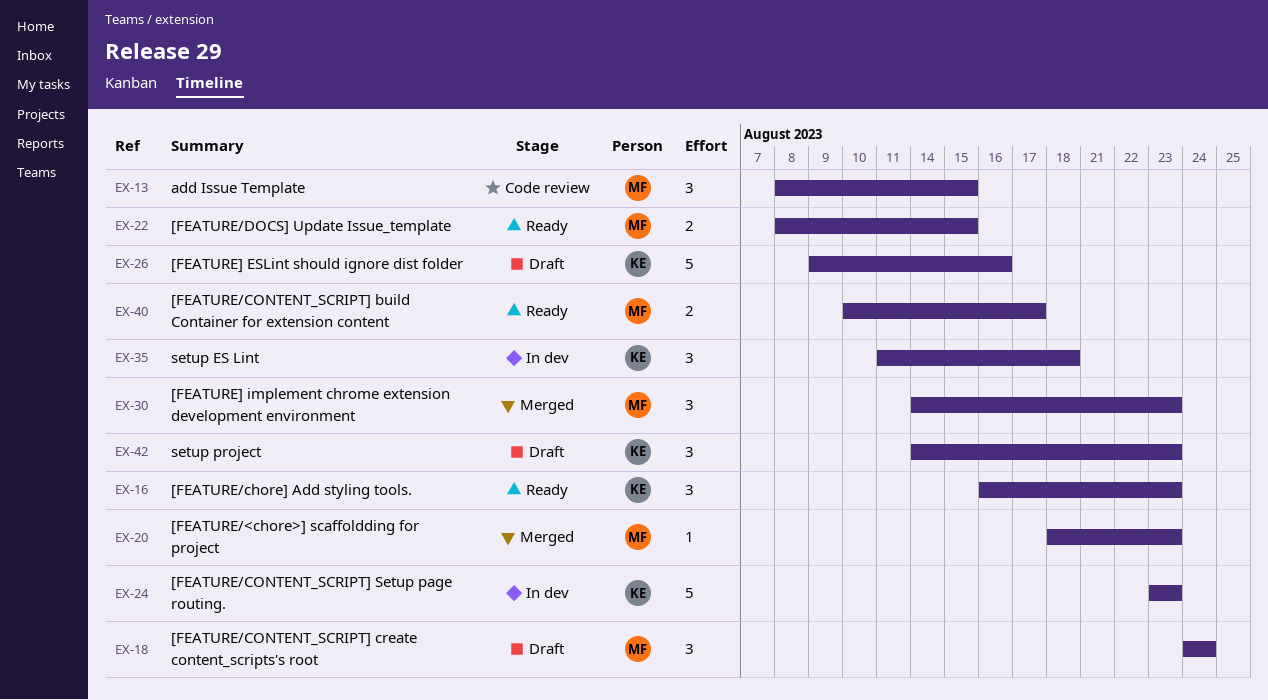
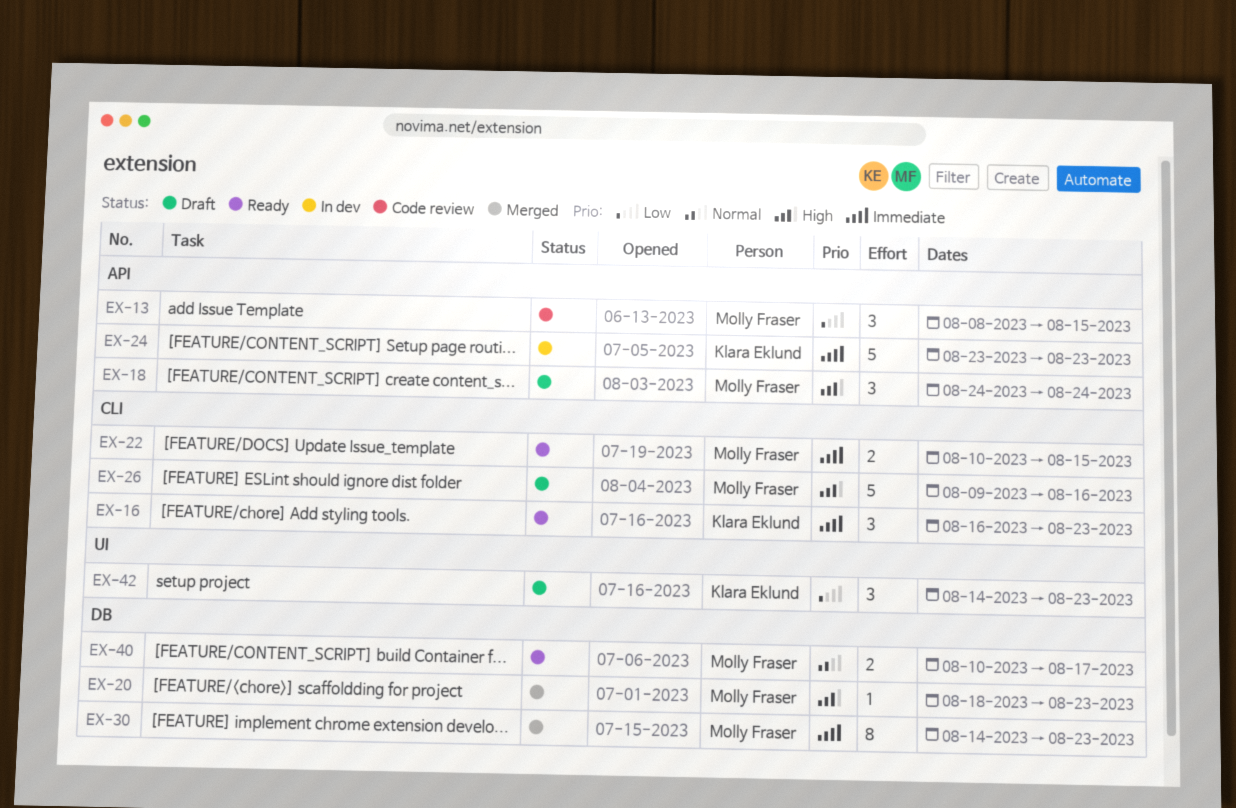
EX-22, start: Aug 8 -> Aug 10
EX-26, owner: Klara Eklund -> Molly Fraser
EX-30, estimate: 3 -> 8
EX-35: present -> none

